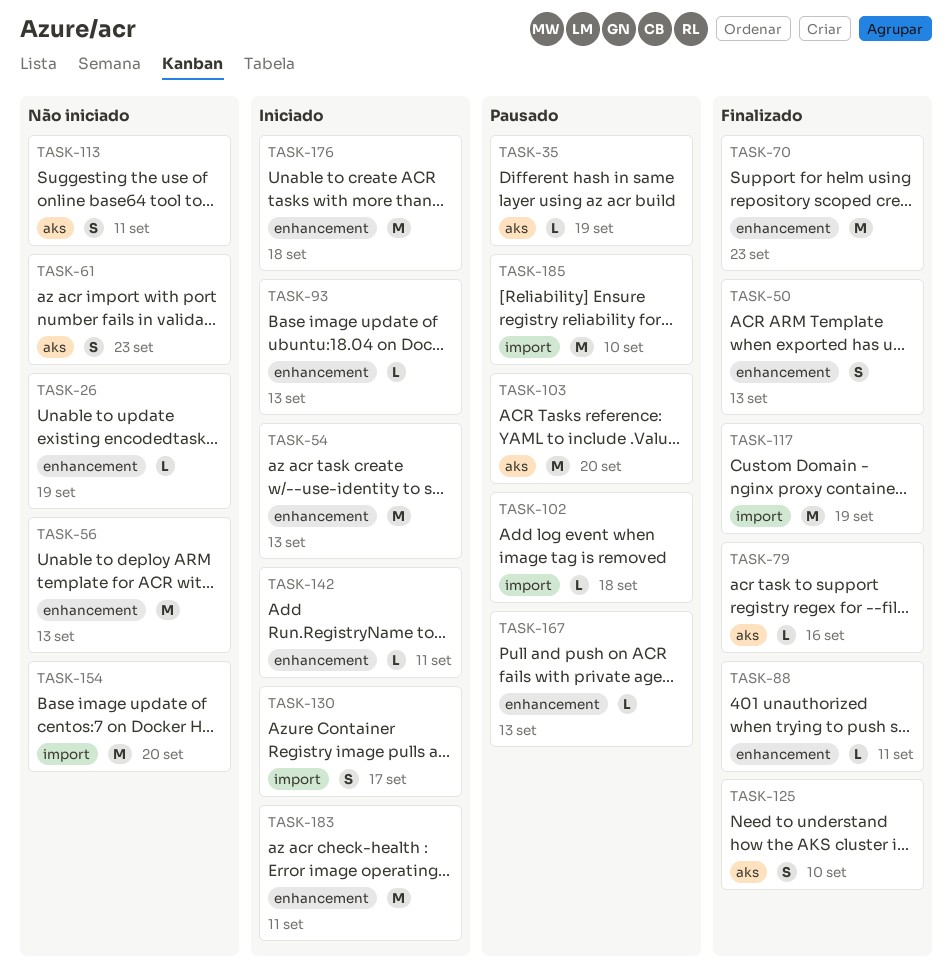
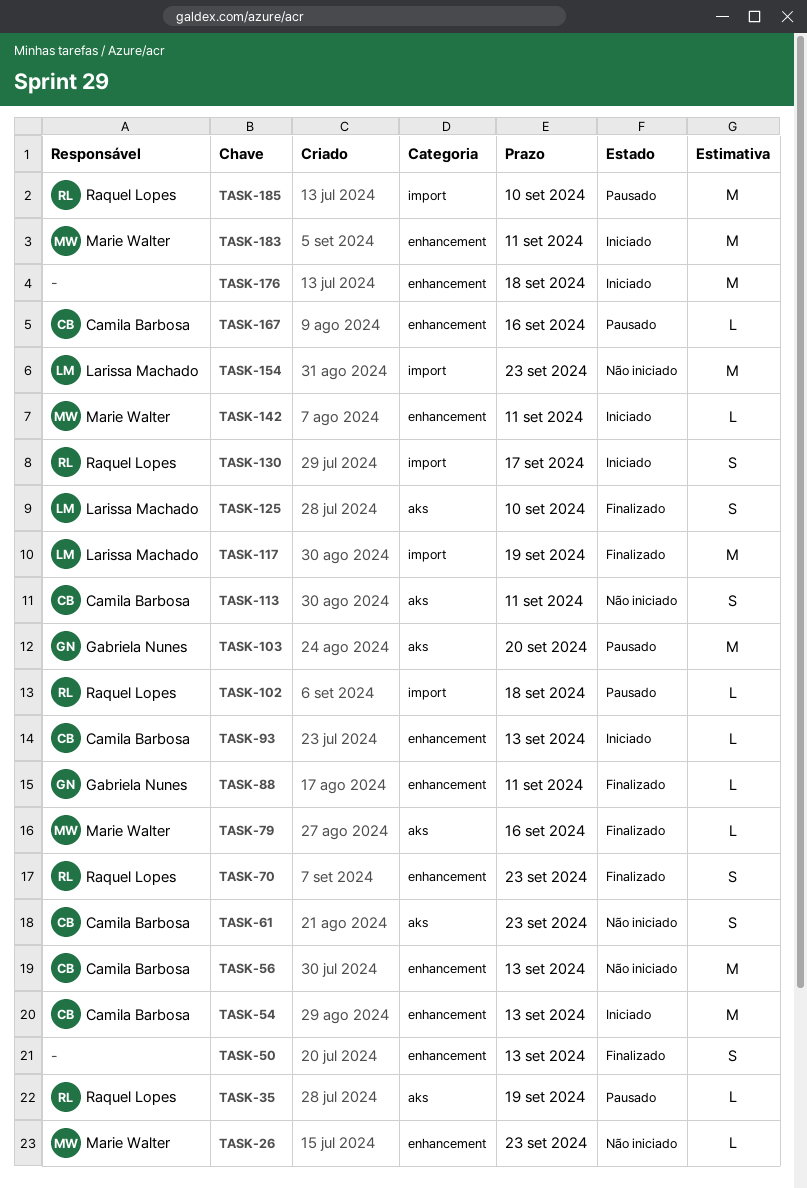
TASK-26, due: Sep 19 -> Sep 23
TASK-70, estimate: M -> S
TASK-154, due: Sep 20 -> Sep 23
TASK-167, due: Sep 13 -> Sep 16

